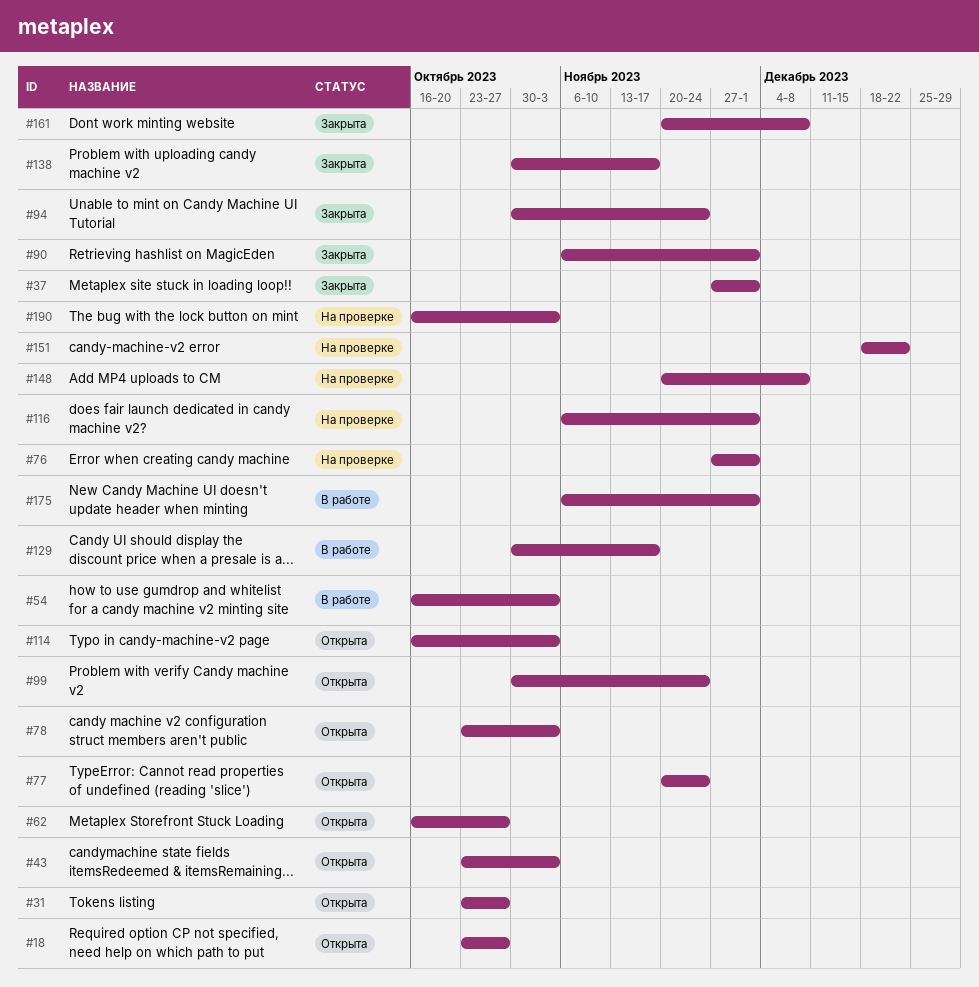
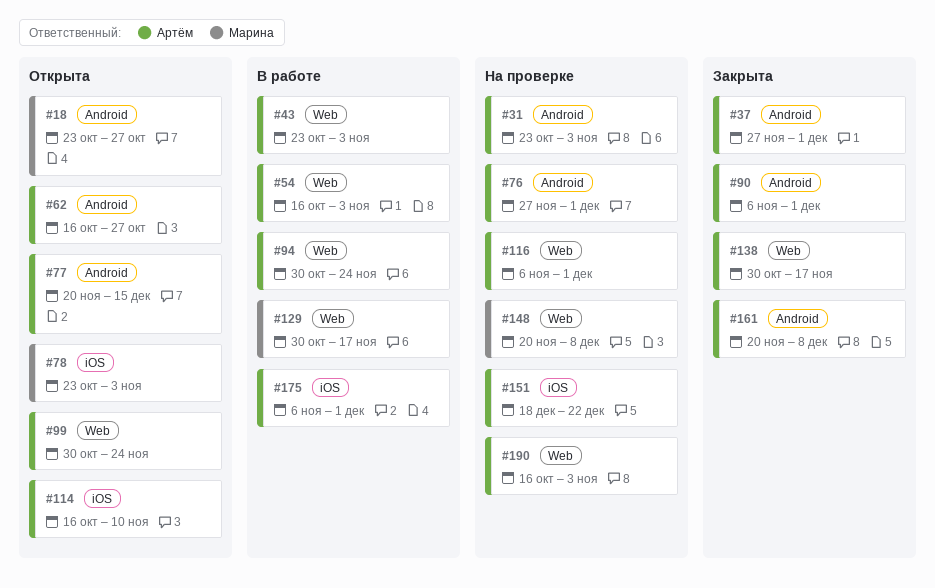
#31, status: Открыта -> На проверке
#31, due: Oct 27 -> Nov 3
#43, status: Открыта -> В работе
#77, due: Nov 24 -> Dec 15
#94, status: Закрыта -> В работе
#114, due: Nov 3 -> Nov 10

